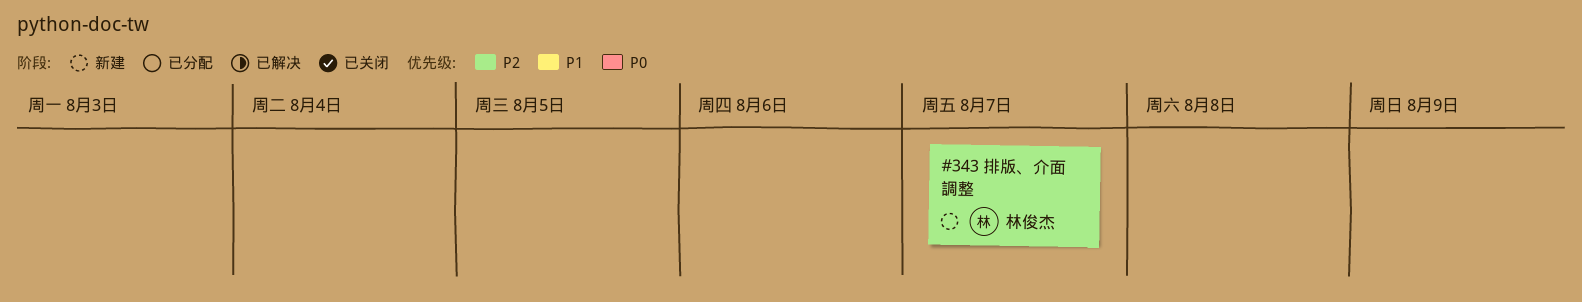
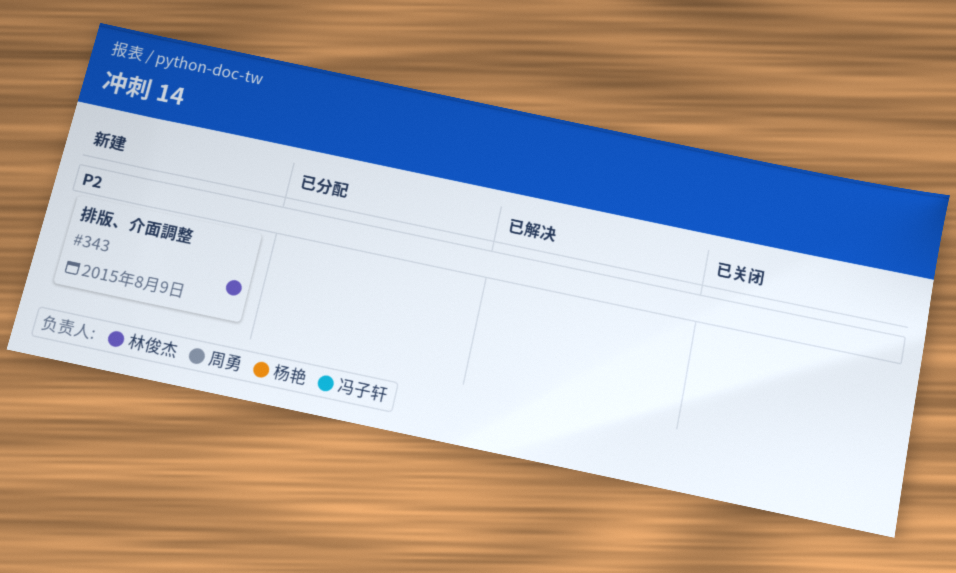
#343, due: Aug 7 -> Aug 9

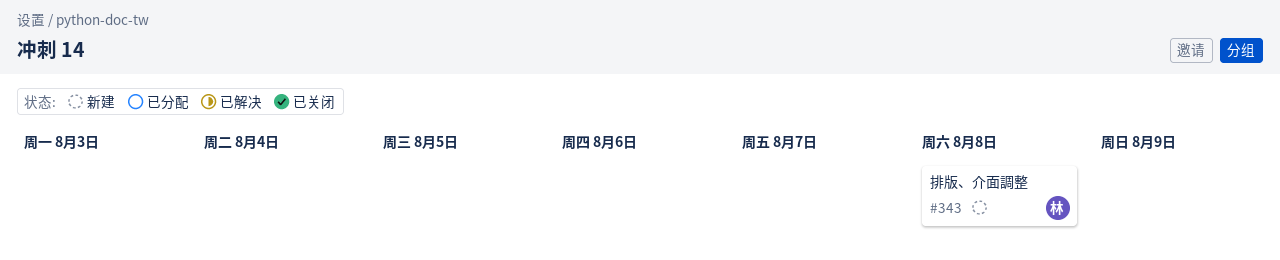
#343, due: Aug 9 -> Aug 8

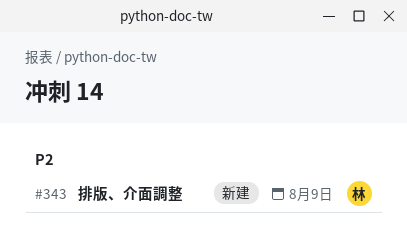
#343, due: Aug 8 -> Aug 9

